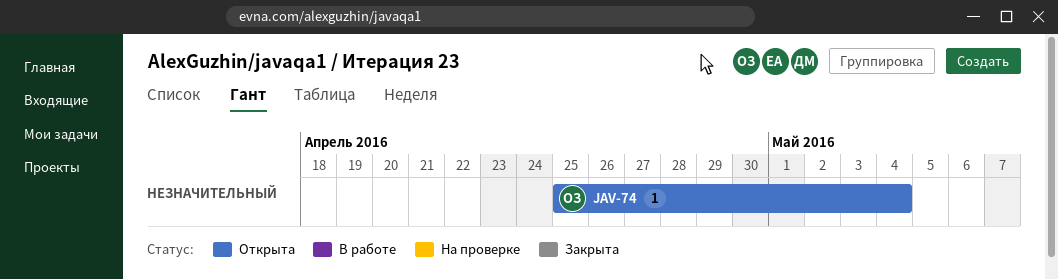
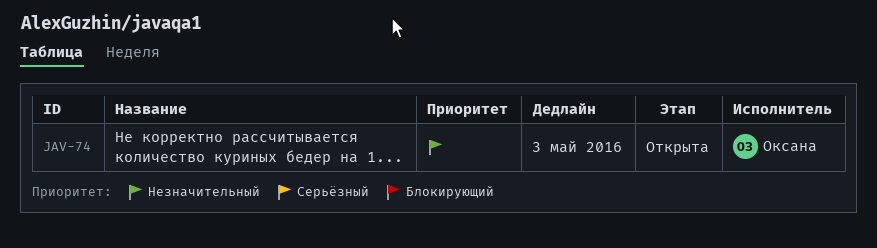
JAV-74, due: May 4 -> May 3

